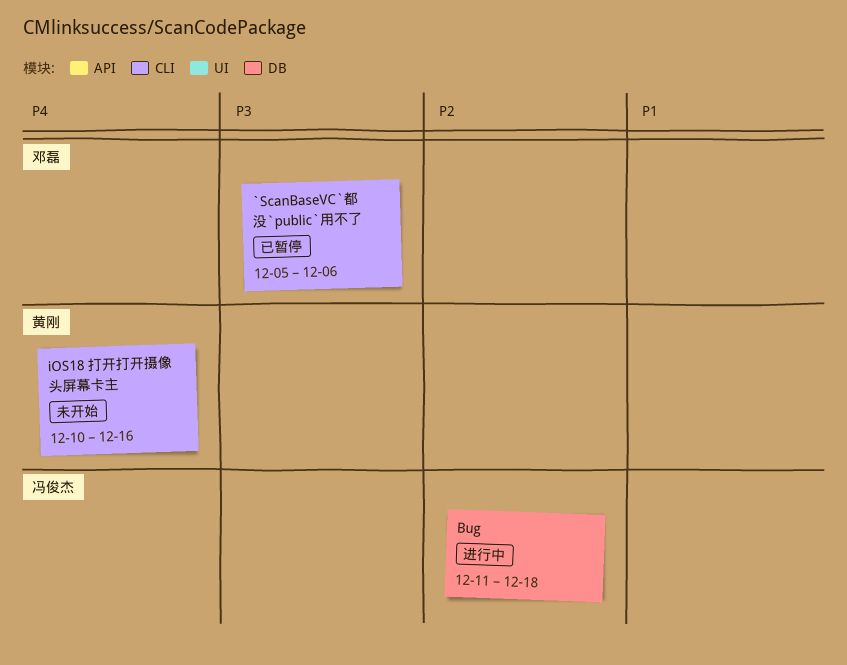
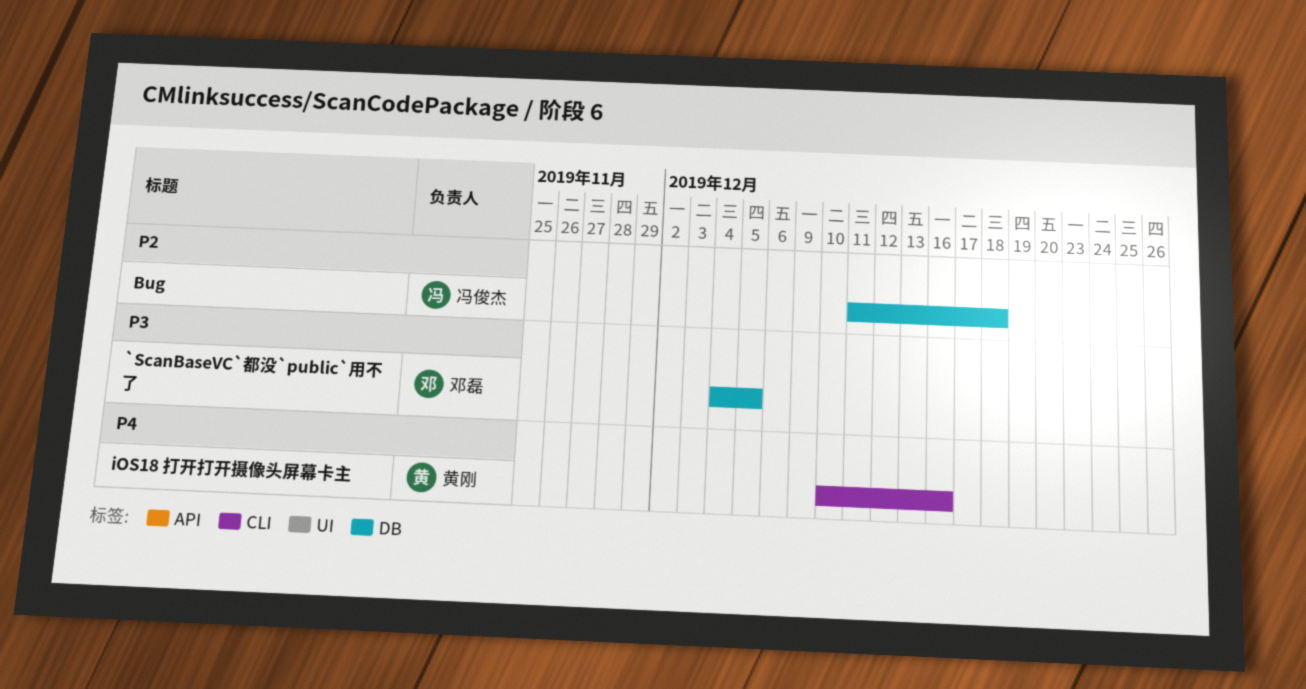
`ScanBaseVC`都没`public`用不了, label: CLI -> DB
`ScanBaseVC`都没`public`用不了, start: Dec 5 -> Dec 4
`ScanBaseVC`都没`public`用不了, due: Dec 6 -> Dec 5

